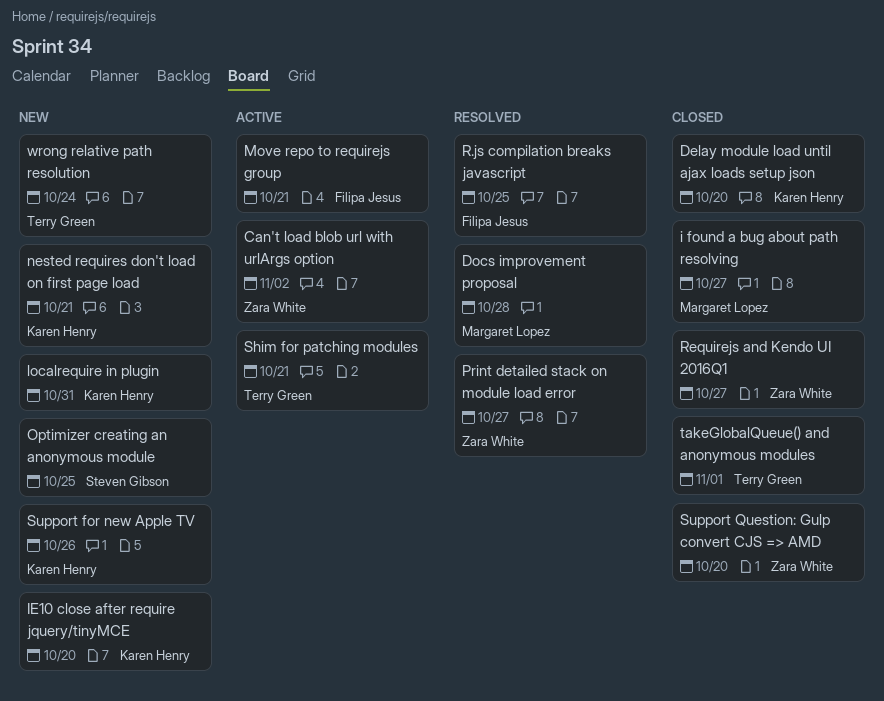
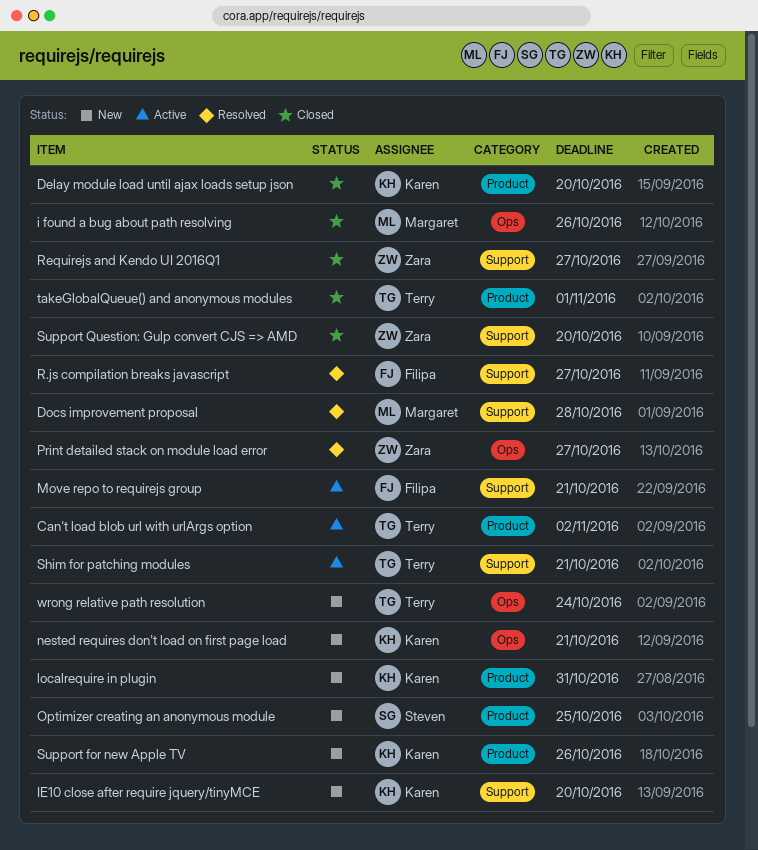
Can't load blob url with urlArgs option, owner: Zara White -> Terry Green
i found a bug about path resolving, due: Oct 27 -> Oct 26
R.js compilation breaks javascript, due: Oct 25 -> Oct 27

